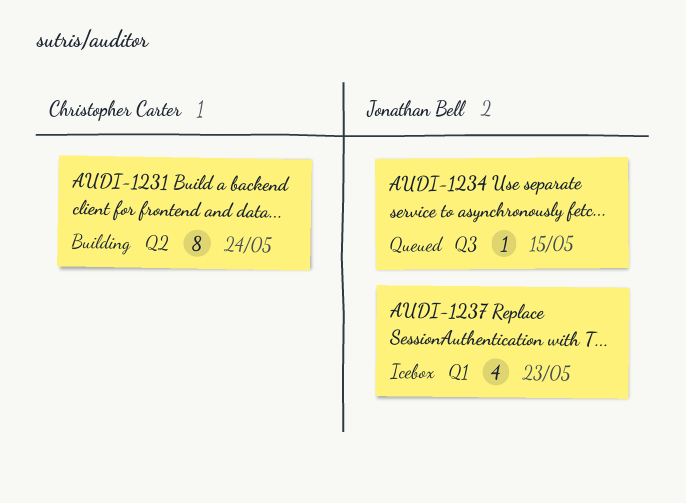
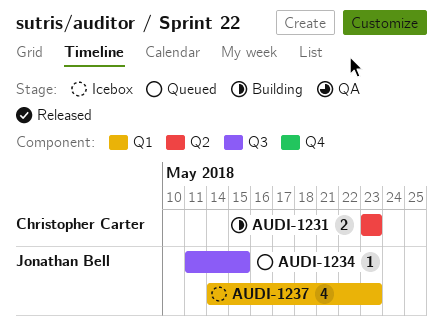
AUDI-1231, estimate: 8 -> 2
AUDI-1231, due: May 24 -> May 23

